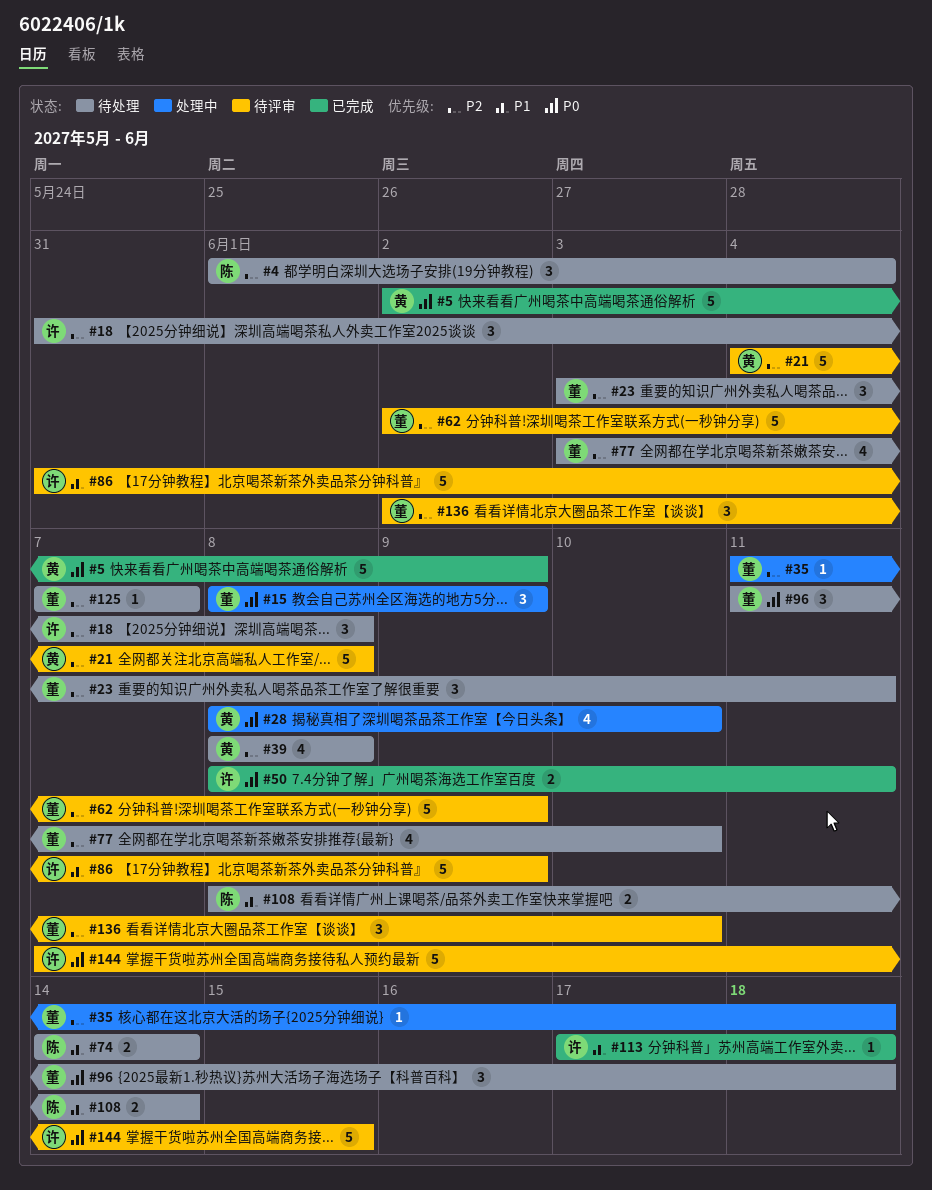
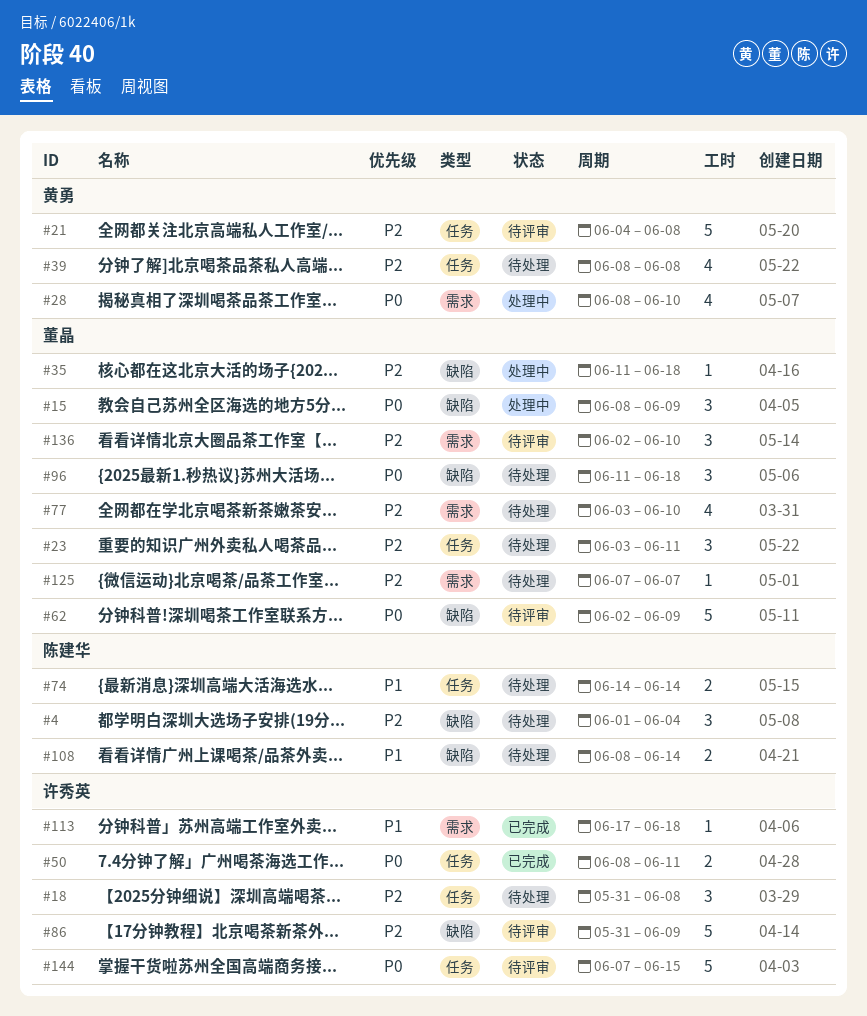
#5: present -> none
#62, priority: P2 -> P0
#86, priority: P1 -> P2

